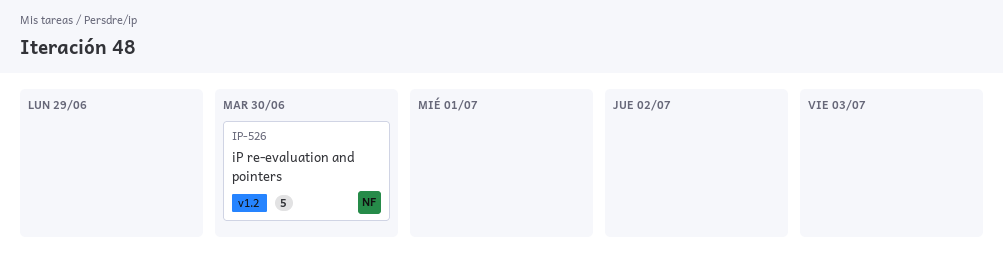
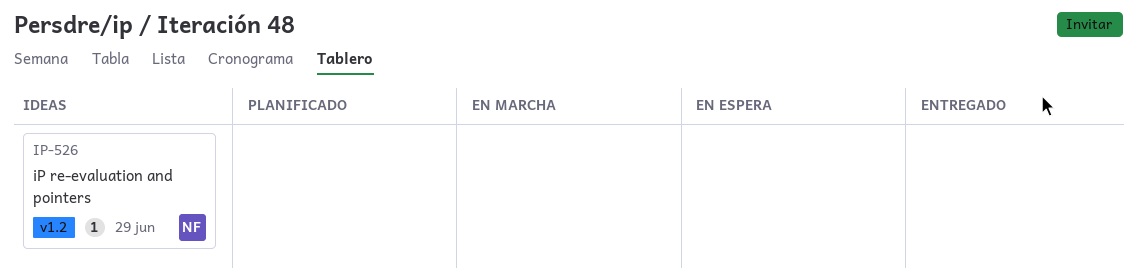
IP-526, estimate: 5 -> 1
IP-526, due: Jun 30 -> Jun 29

